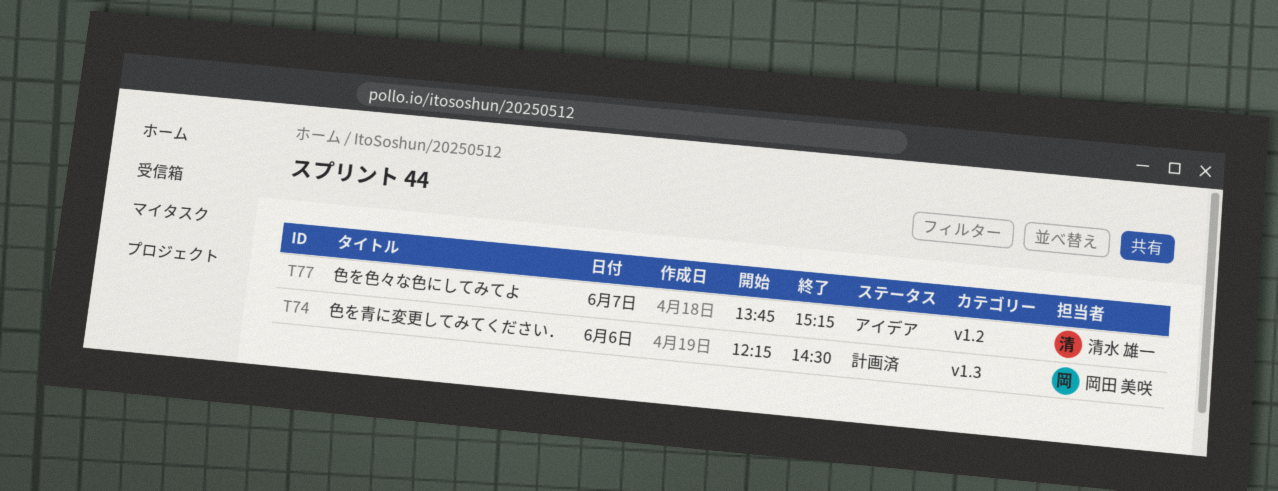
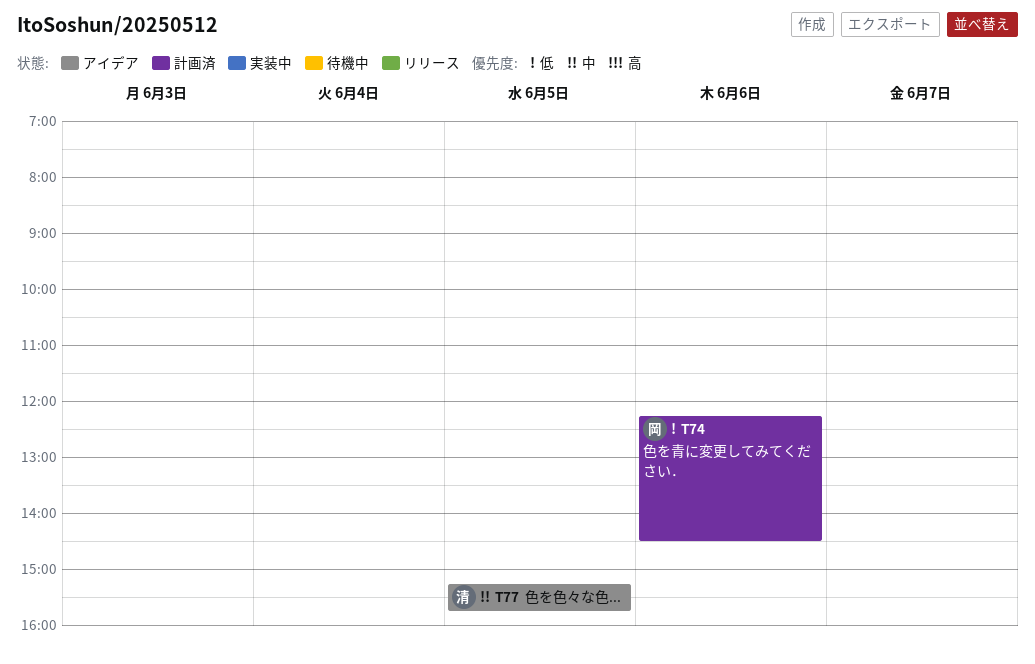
T77, day: Jun 7 -> Jun 5
T77, begins: 13:45 -> 15:15
T77, ends: 15:15 -> 15:45

